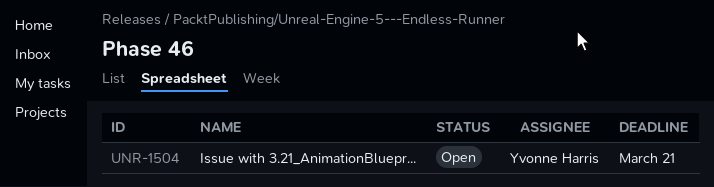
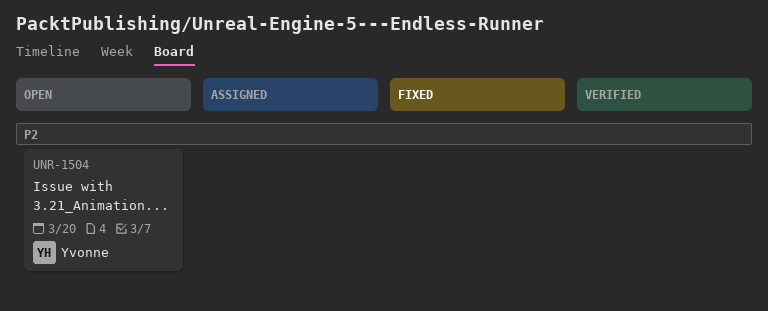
UNR-1504, due: Mar 21 -> Mar 20

